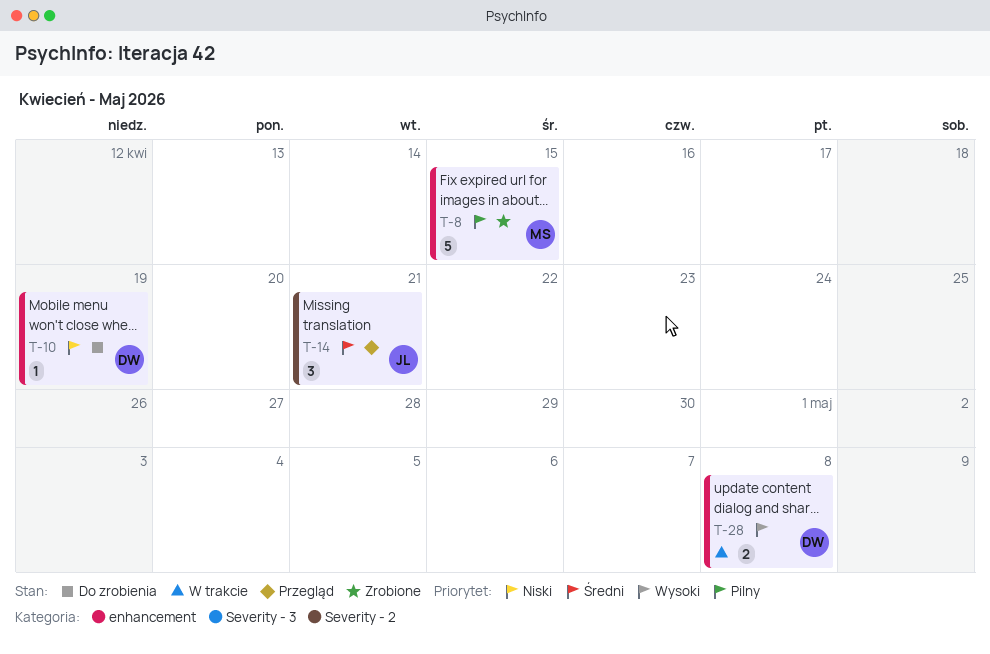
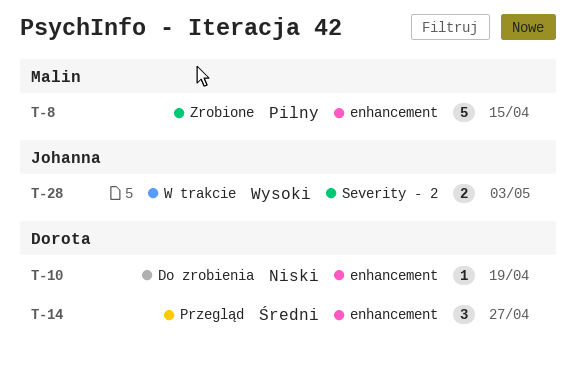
T-14, owner: Johanna -> Dorota
T-14, label: Severity - 2 -> enhancement
T-14, due: Apr 21 -> Apr 27
T-28, owner: Dorota -> Johanna
T-28, label: enhancement -> Severity - 2
T-28, due: May 8 -> May 3

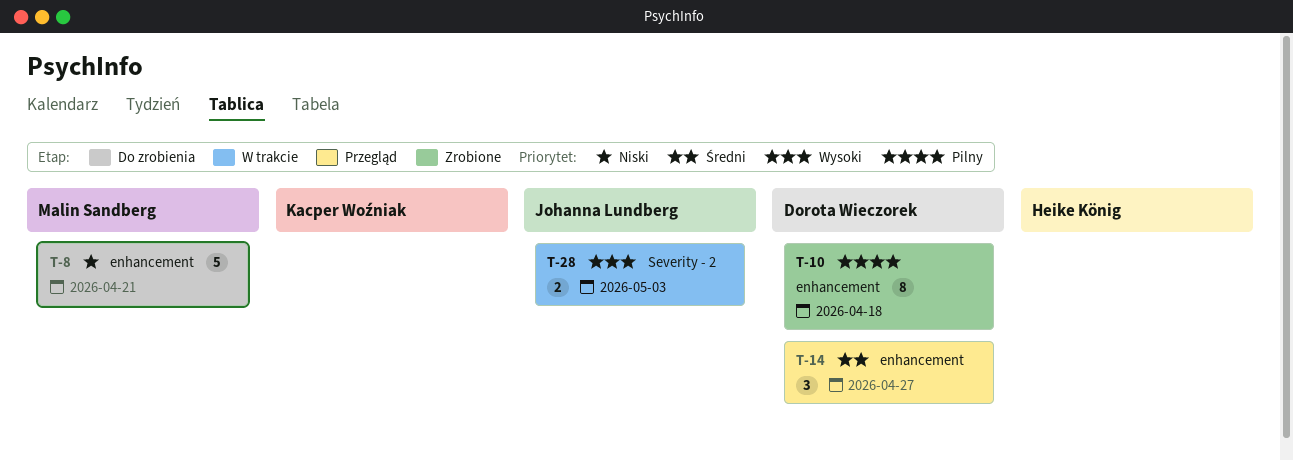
T-8, status: Zrobione -> Do zrobienia
T-8, priority: Pilny -> Niski
T-8, due: Apr 15 -> Apr 21
T-10, status: Do zrobienia -> Zrobione
T-10, priority: Niski -> Pilny
T-10, estimate: 1 -> 8
T-10, due: Apr 19 -> Apr 18

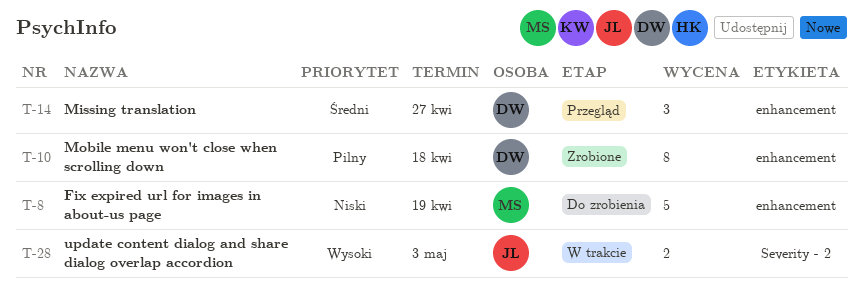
T-8, due: Apr 21 -> Apr 19

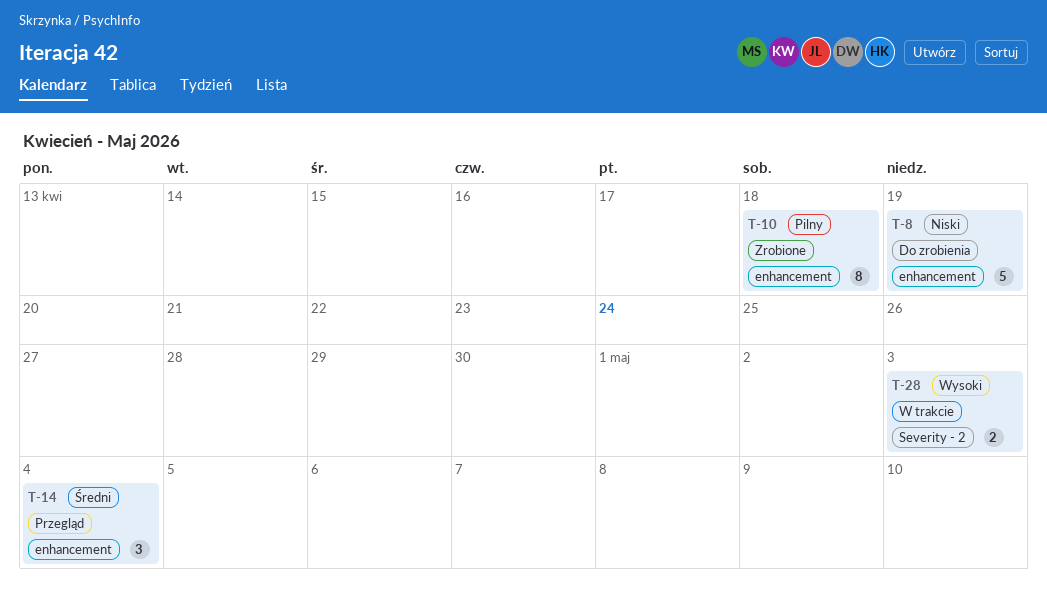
T-14, due: Apr 27 -> May 4

